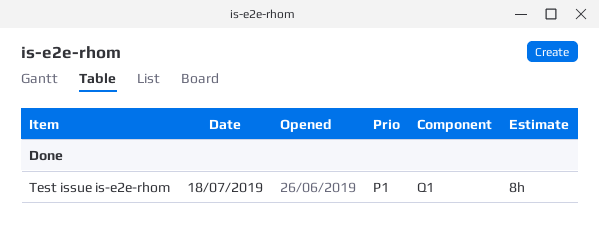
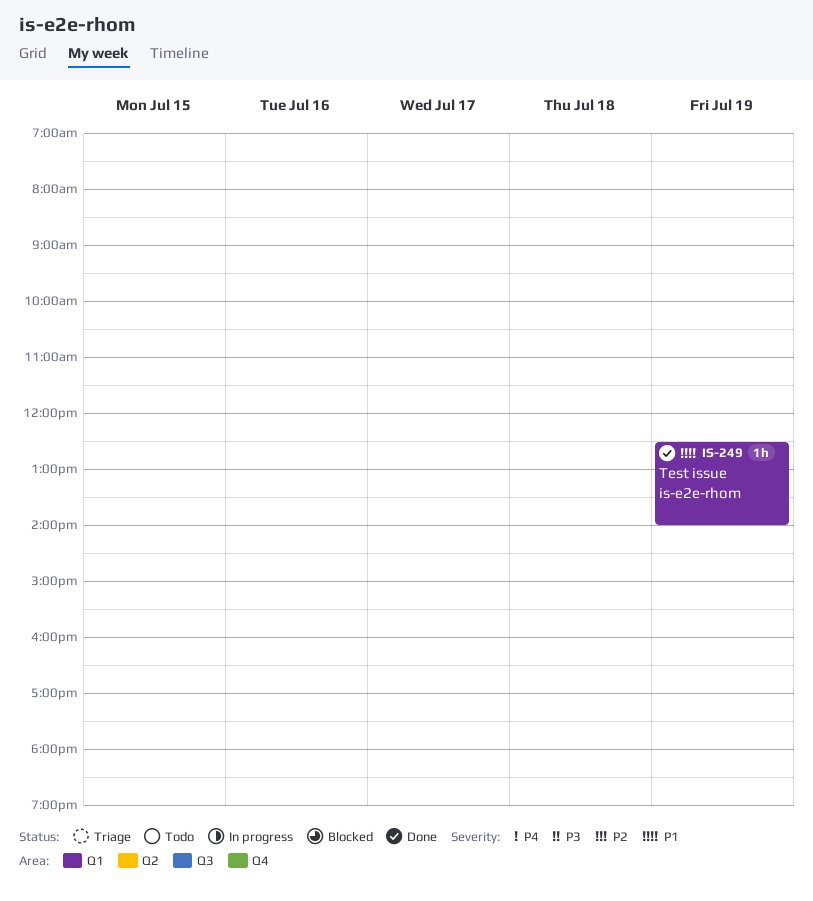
Test issue is-e2e-rhom, estimate: 8h -> 1h
Test issue is-e2e-rhom, day: Jul 18 -> Jul 19

